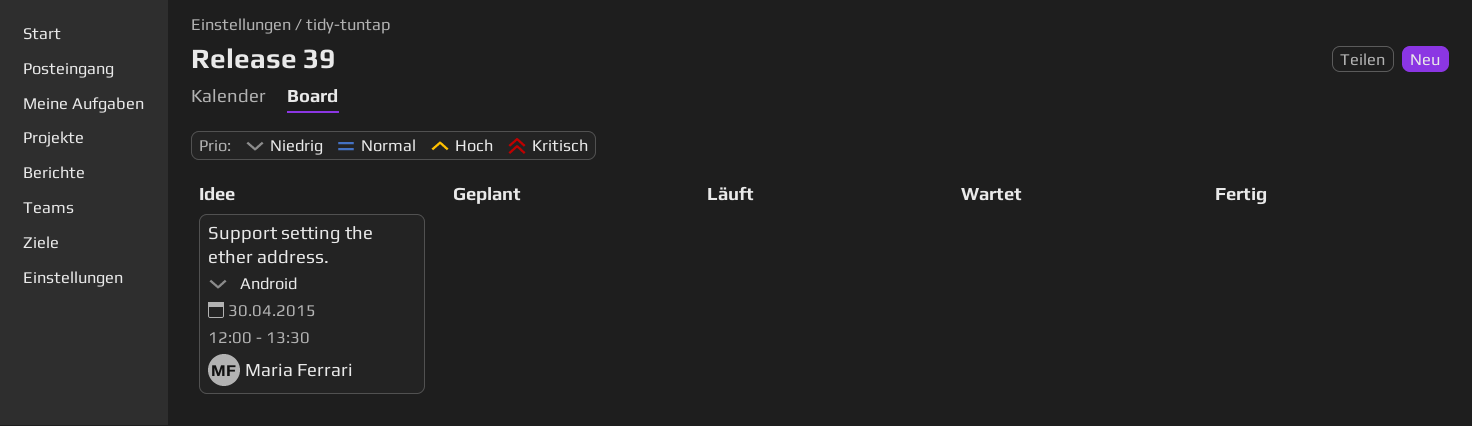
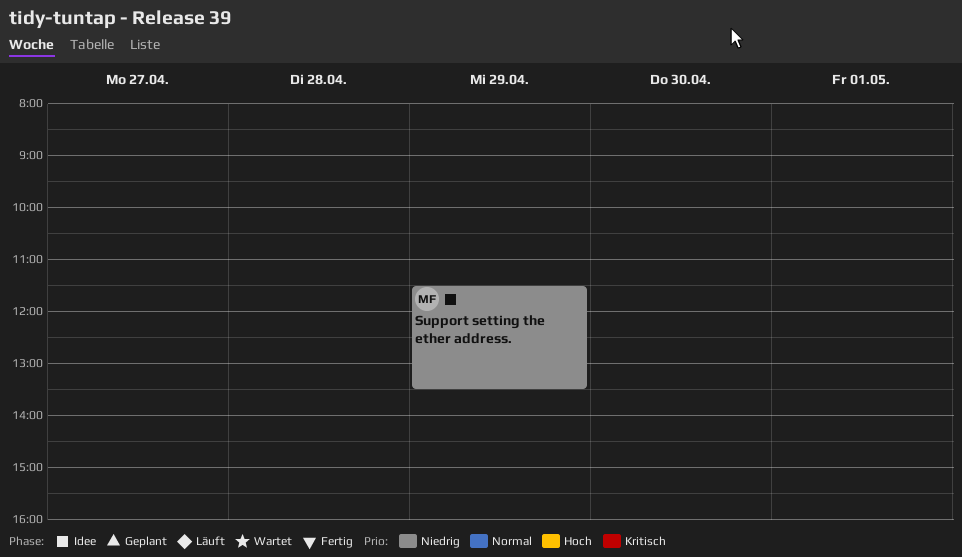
Support setting the ether address., day: Apr 30 -> Apr 29
Support setting the ether address., begins: 12:00 -> 11:30

